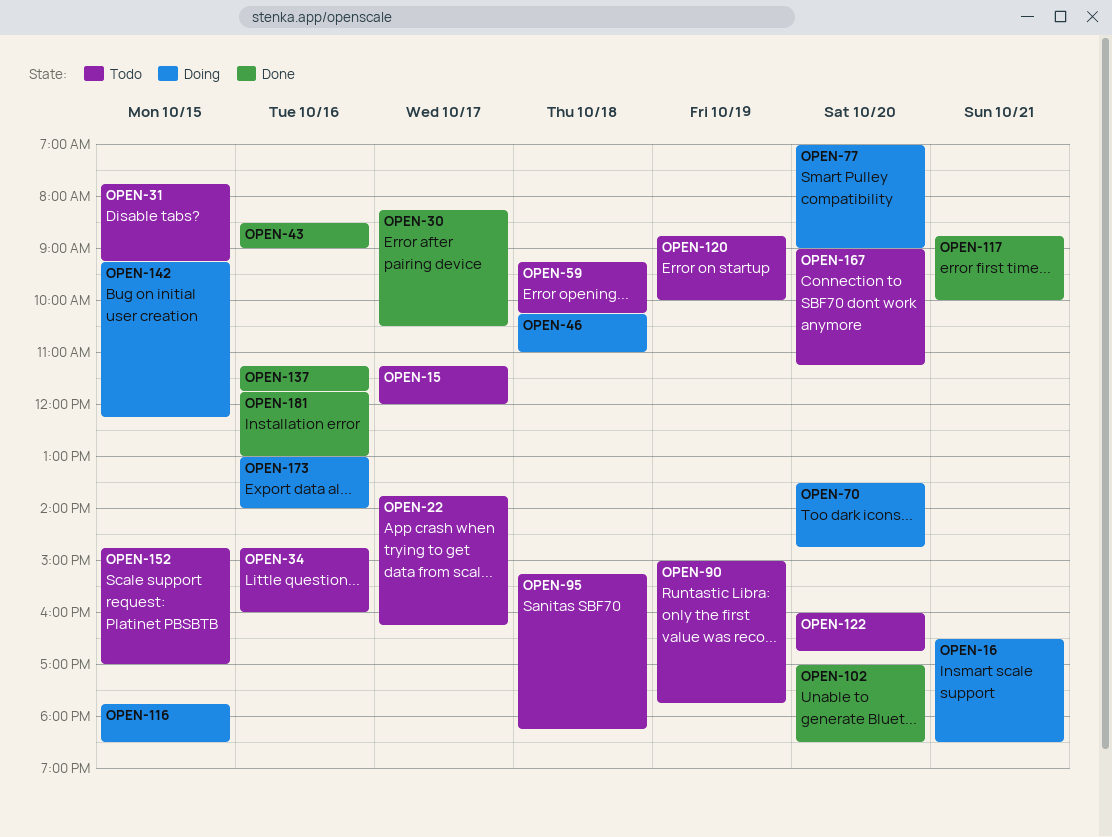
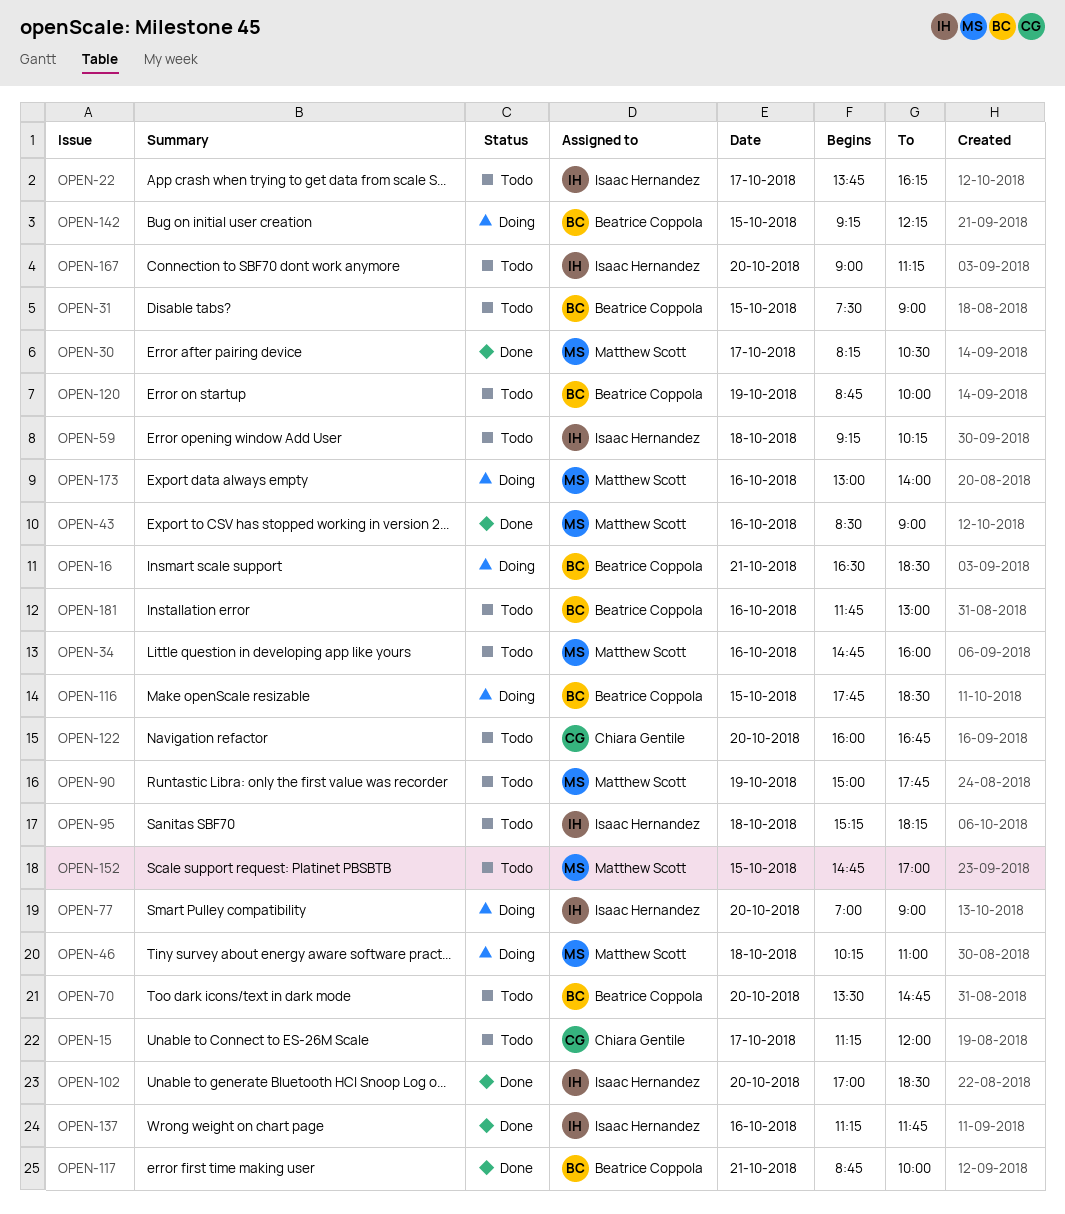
OPEN-31, begins: 07:45 -> 07:30
OPEN-31, ends: 09:15 -> 09:00
OPEN-70, status: Doing -> Todo
OPEN-181, status: Done -> Todo

